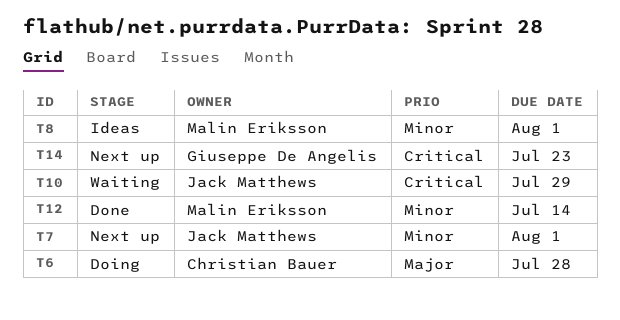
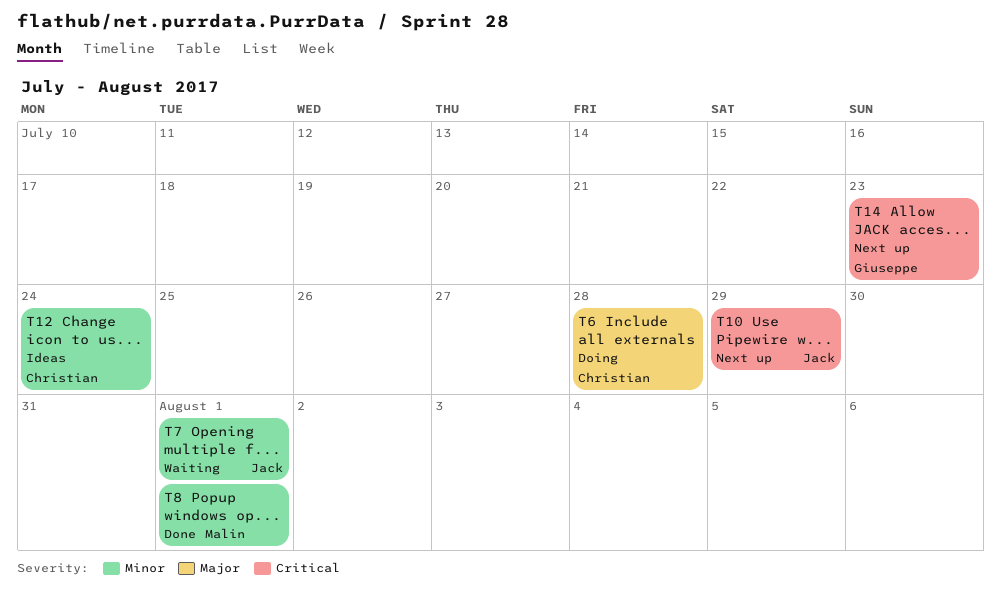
T7, status: Next up -> Waiting
T8, status: Ideas -> Done
T10, status: Waiting -> Next up
T12, status: Done -> Ideas
T12, owner: Malin Eriksson -> Christian Bauer
T12, due: Jul 14 -> Jul 24

